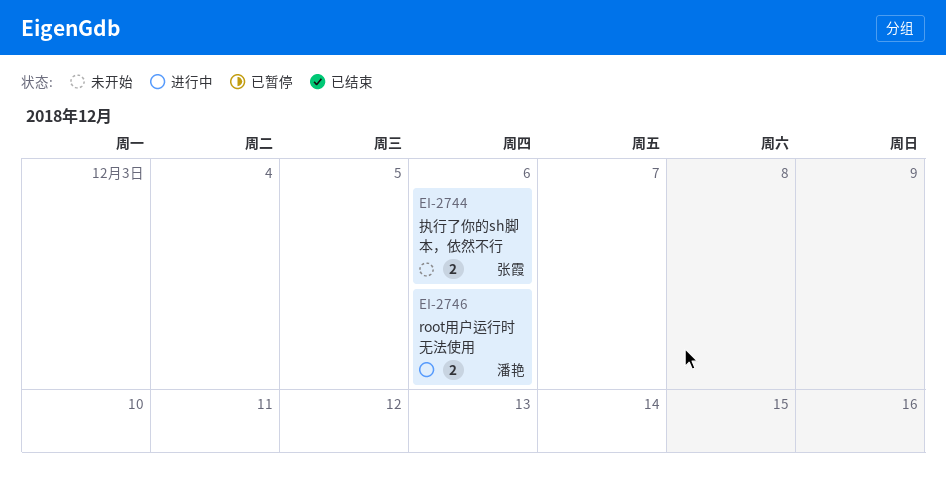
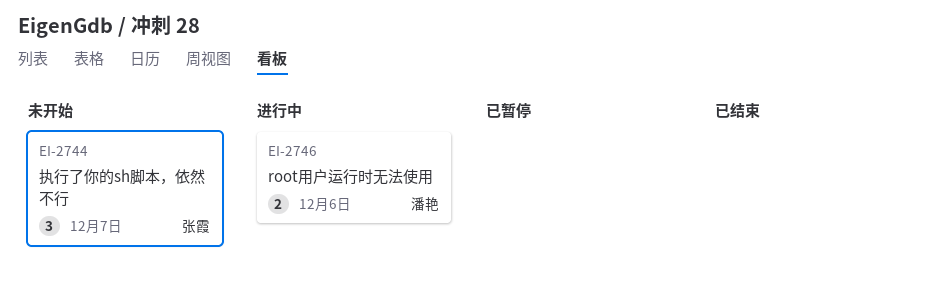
EI-2744, estimate: 2 -> 3
EI-2744, due: Dec 6 -> Dec 7

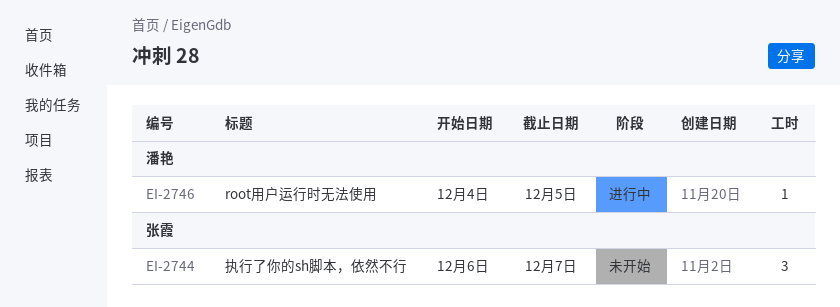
EI-2746, estimate: 2 -> 1
EI-2746, due: Dec 6 -> Dec 5

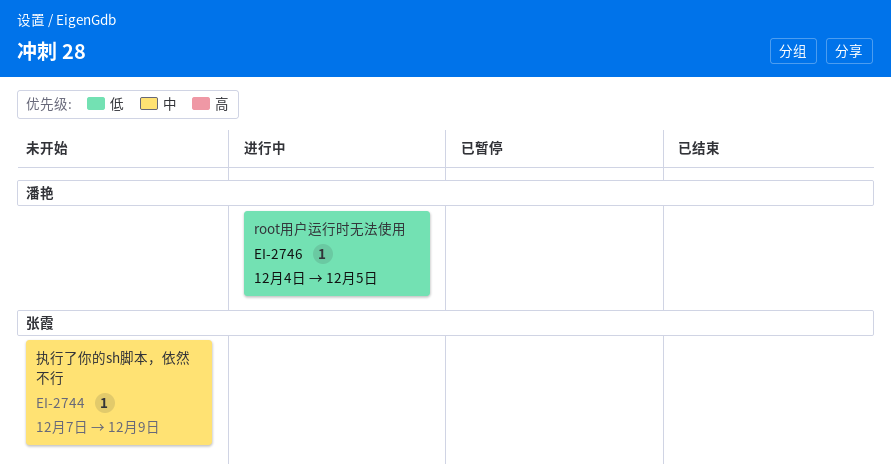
EI-2744, estimate: 3 -> 1
EI-2744, start: Dec 6 -> Dec 7
EI-2744, due: Dec 7 -> Dec 9

